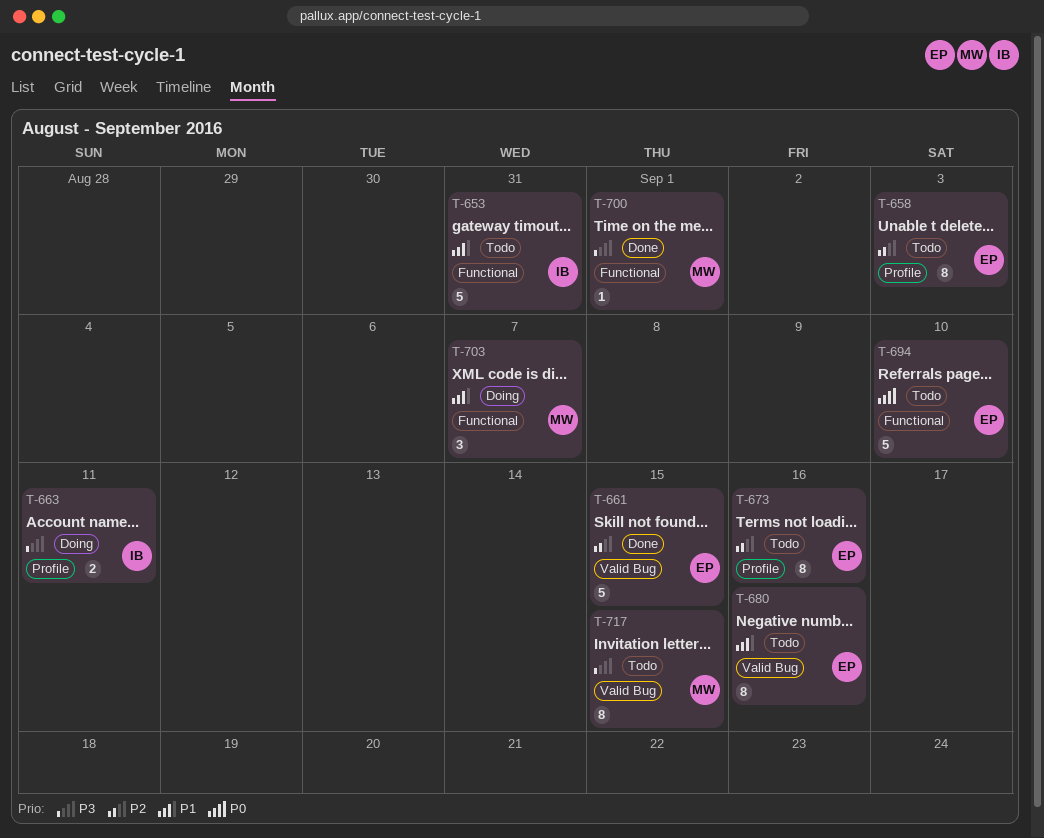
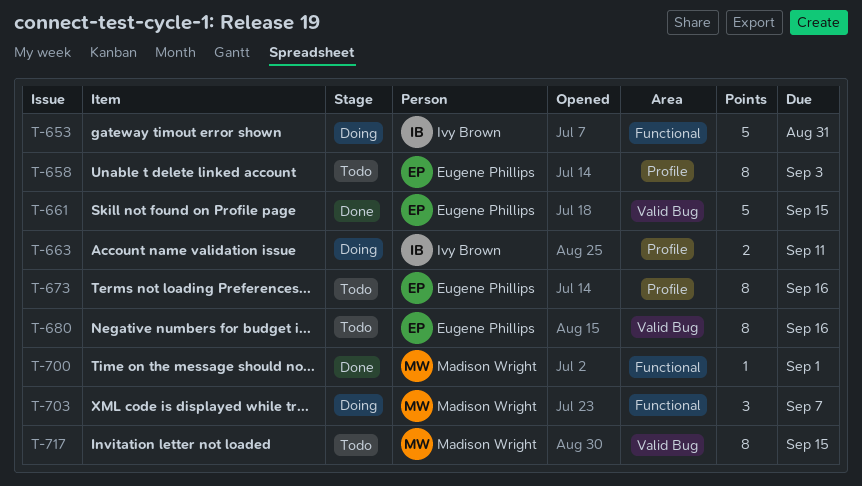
T-653, status: Todo -> Doing
T-694: present -> none

